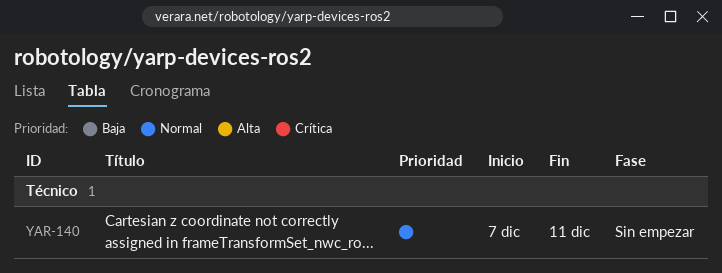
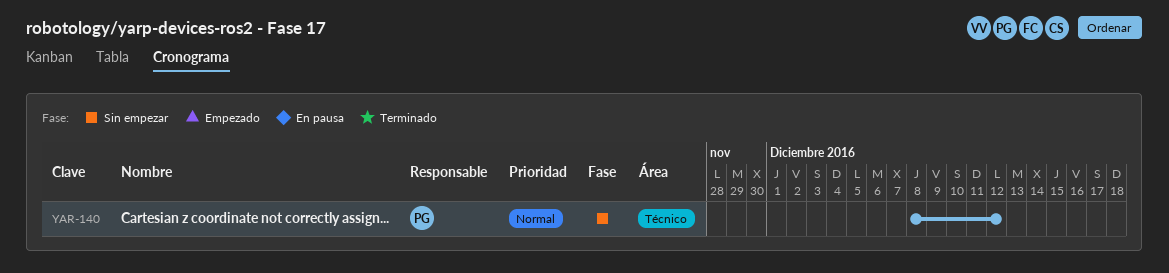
YAR-140, start: Dec 7 -> Dec 8
YAR-140, due: Dec 11 -> Dec 12

